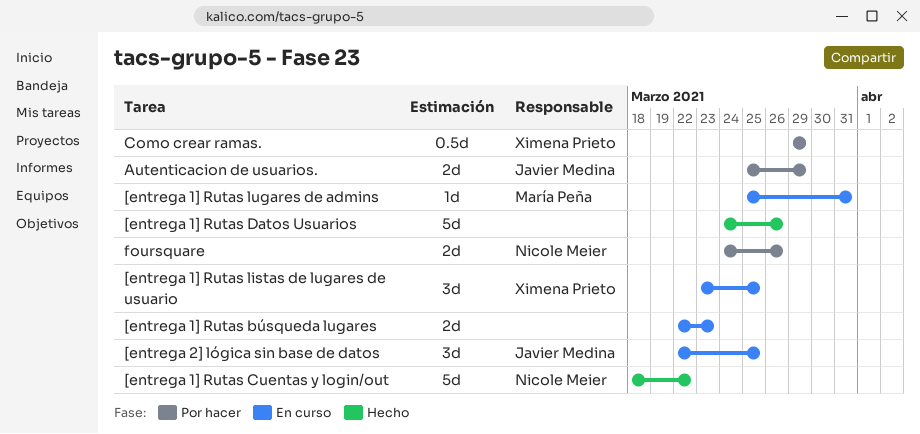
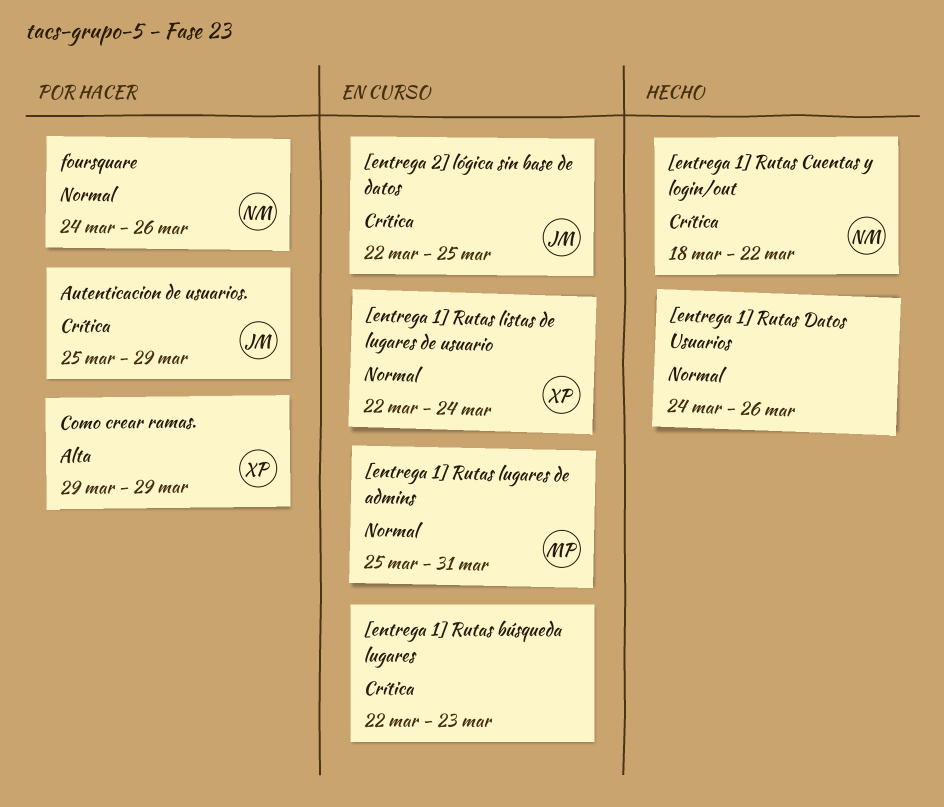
[entrega 1] Rutas listas de lugares de usuario, start: Mar 23 -> Mar 22
[entrega 1] Rutas listas de lugares de usuario, due: Mar 25 -> Mar 24

